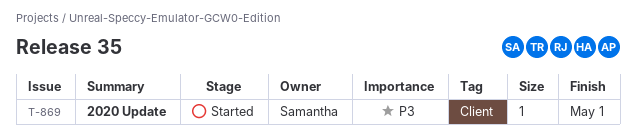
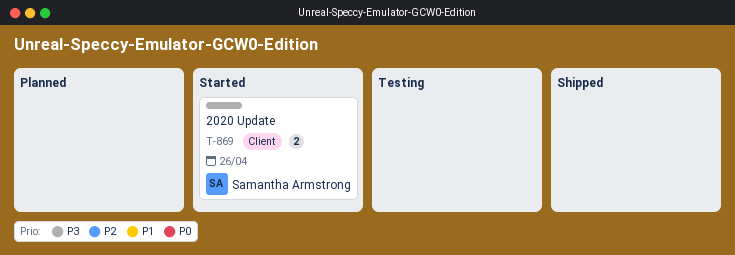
T-869, estimate: 1 -> 2
T-869, due: May 1 -> Apr 26

